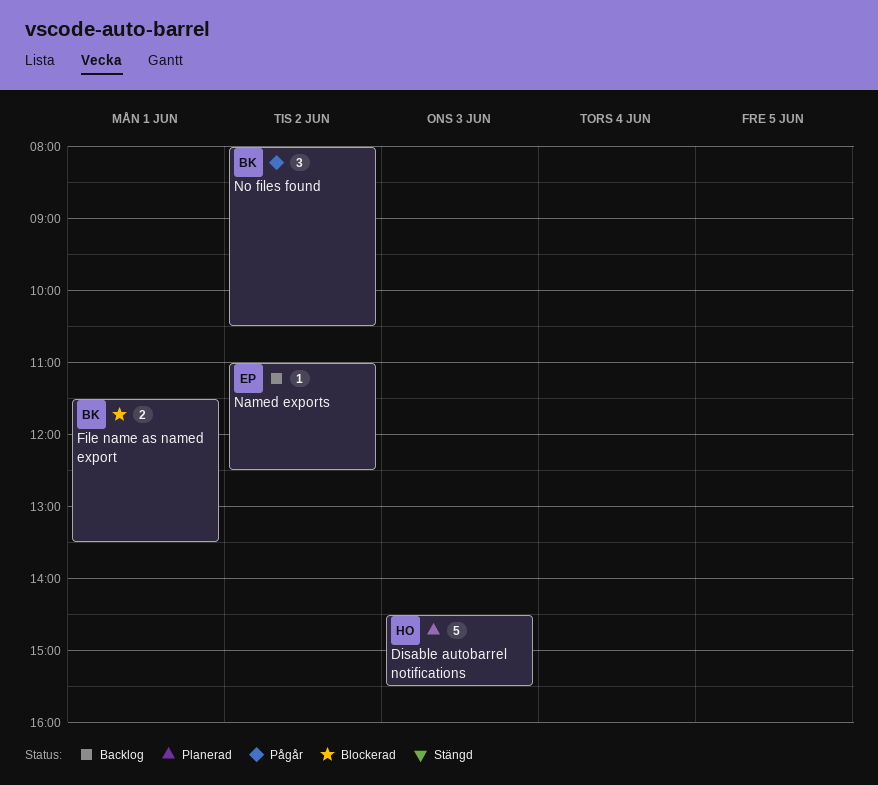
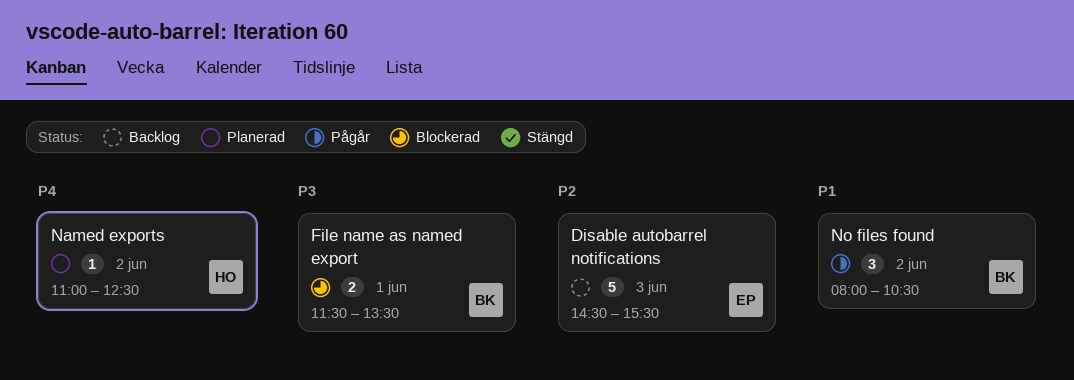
Disable autobarrel notifications, status: Planerad -> Backlog
Disable autobarrel notifications, owner: HO -> EP
Named exports, status: Backlog -> Planerad
Named exports, owner: EP -> HO

